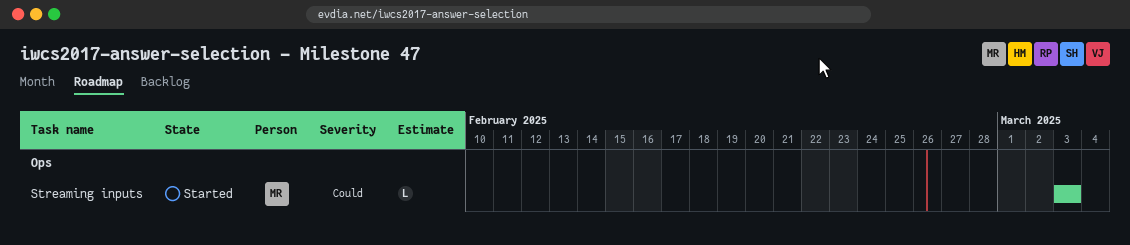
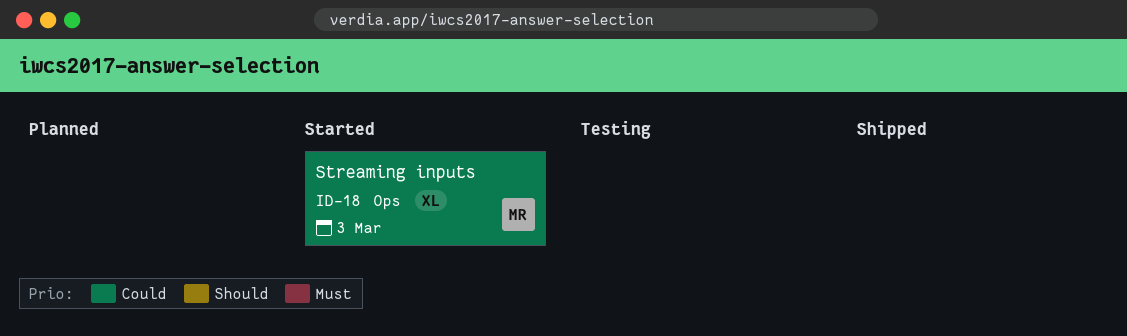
Streaming inputs, estimate: L -> XL

